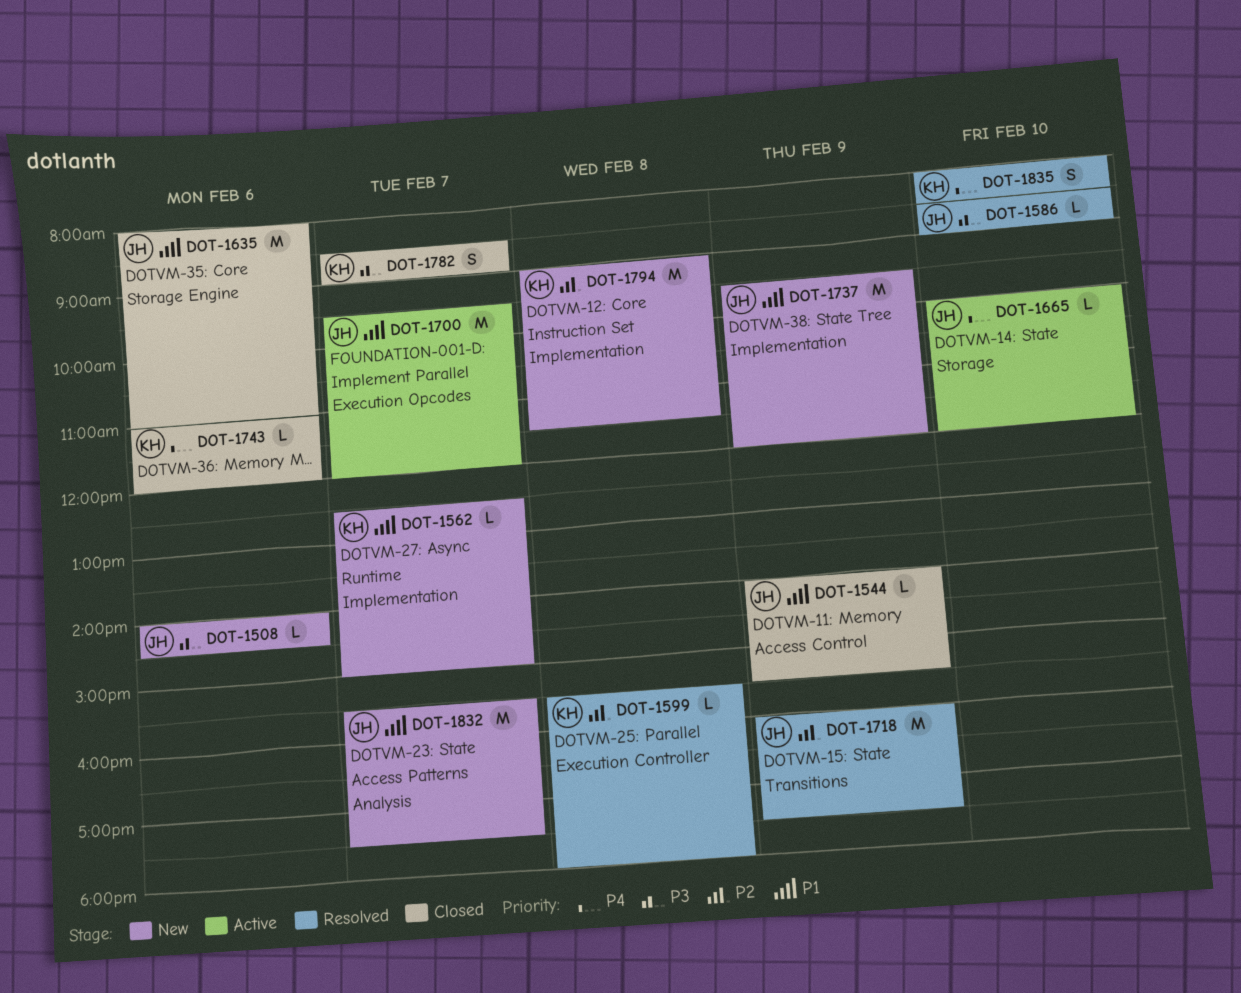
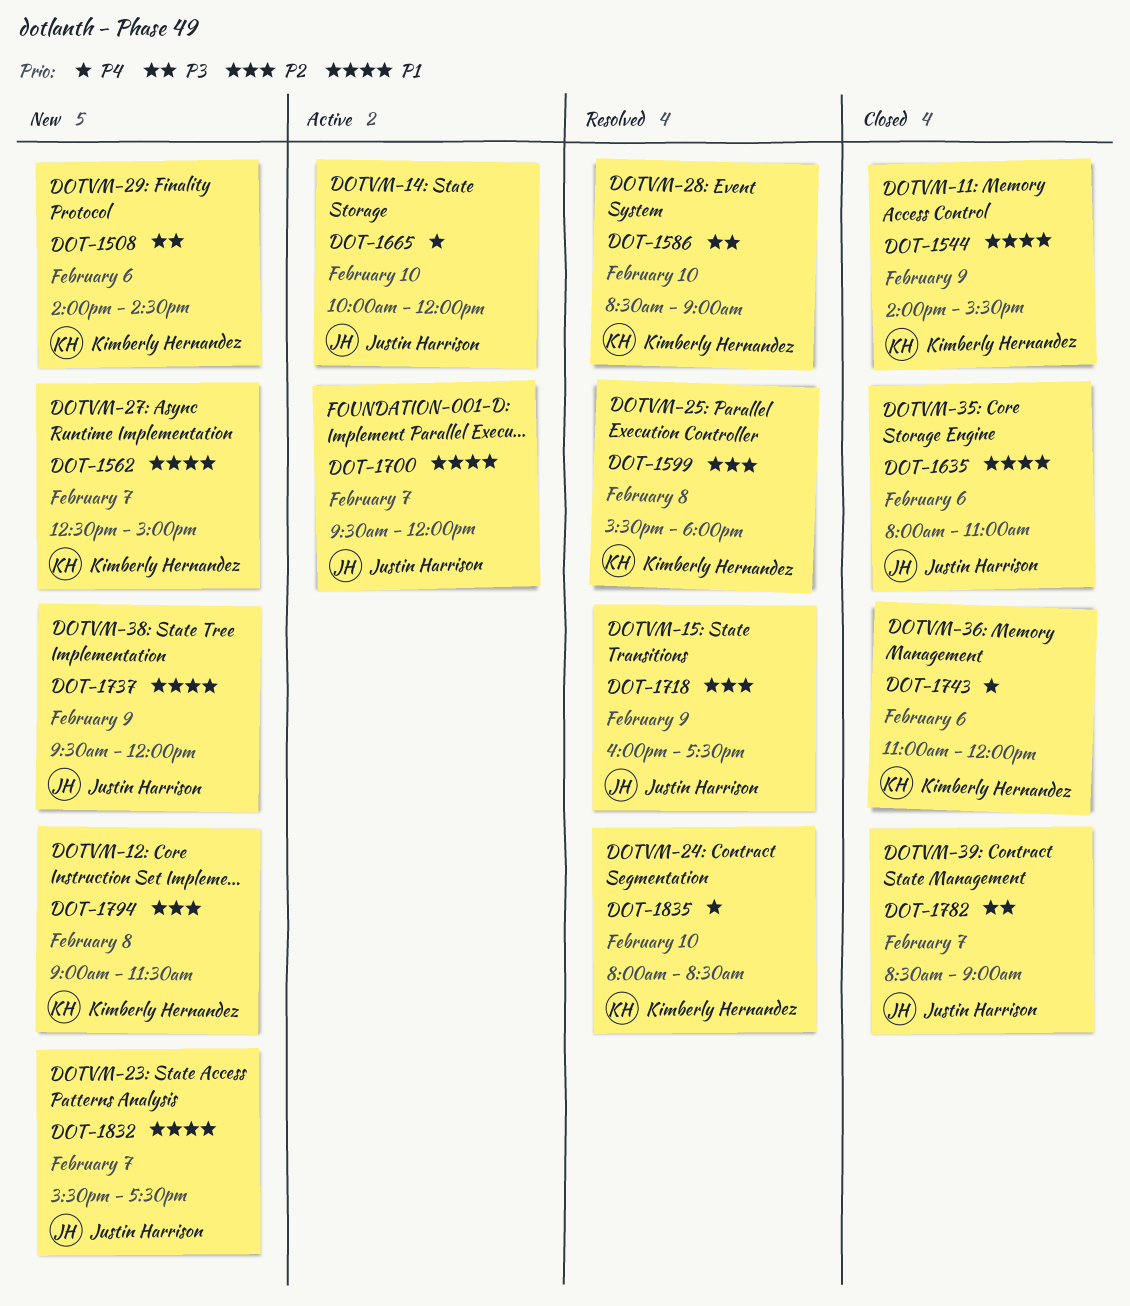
DOT-1508, owner: Justin Harrison -> Kimberly Hernandez
DOT-1544, owner: Justin Harrison -> Kimberly Hernandez
DOT-1586, owner: Justin Harrison -> Kimberly Hernandez
DOT-1782, owner: Kimberly Hernandez -> Justin Harrison

